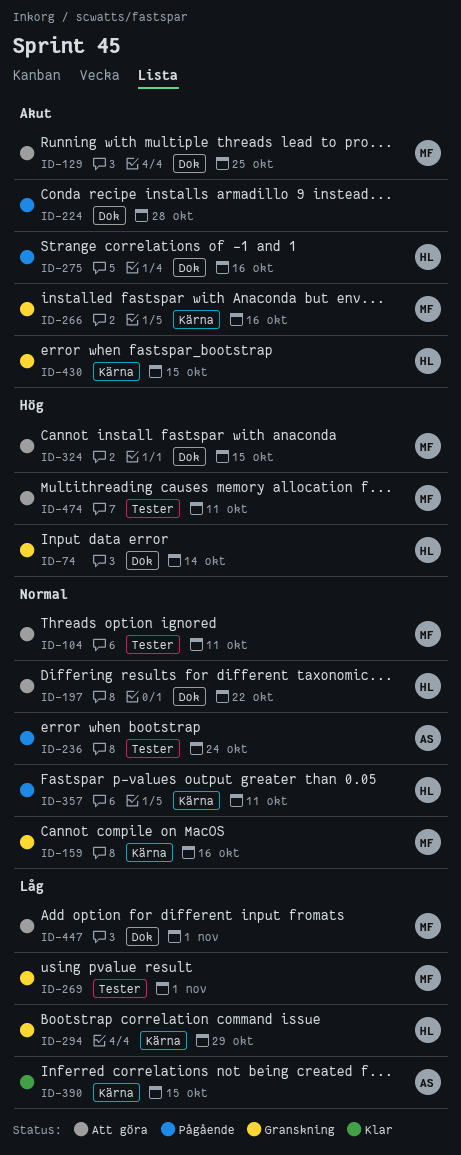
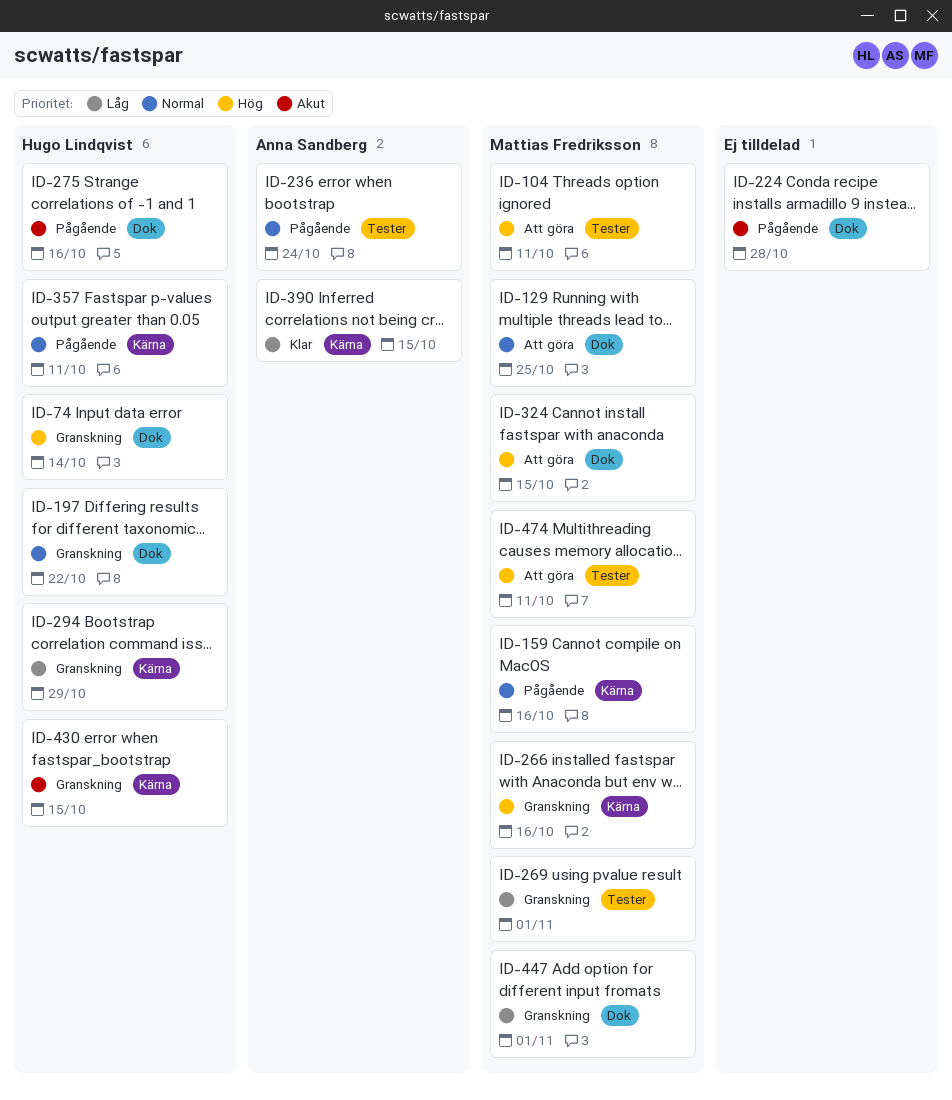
ID-104, priority: Normal -> Hög
ID-129, priority: Akut -> Normal
ID-159, status: Granskning -> Pågående
ID-197, status: Att göra -> Granskning
ID-266, priority: Akut -> Hög
ID-447, status: Att göra -> Granskning

